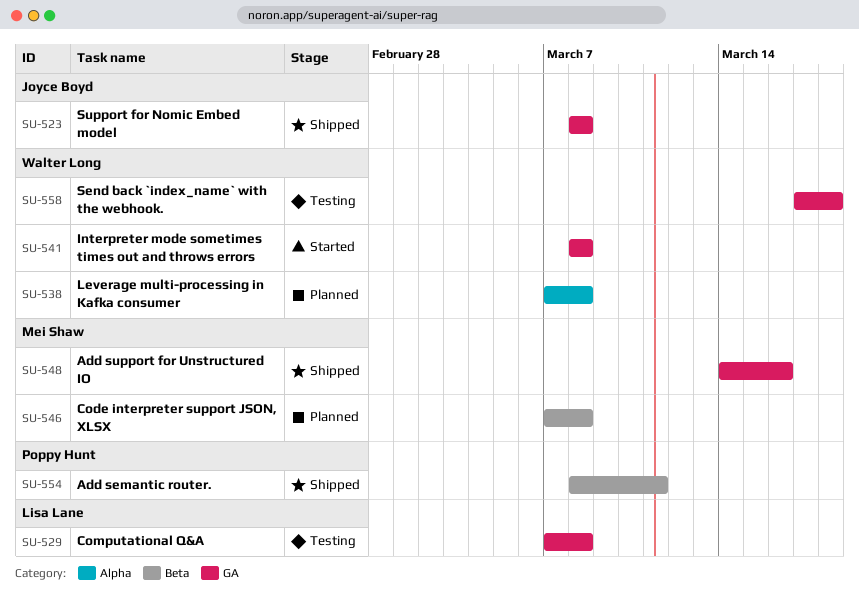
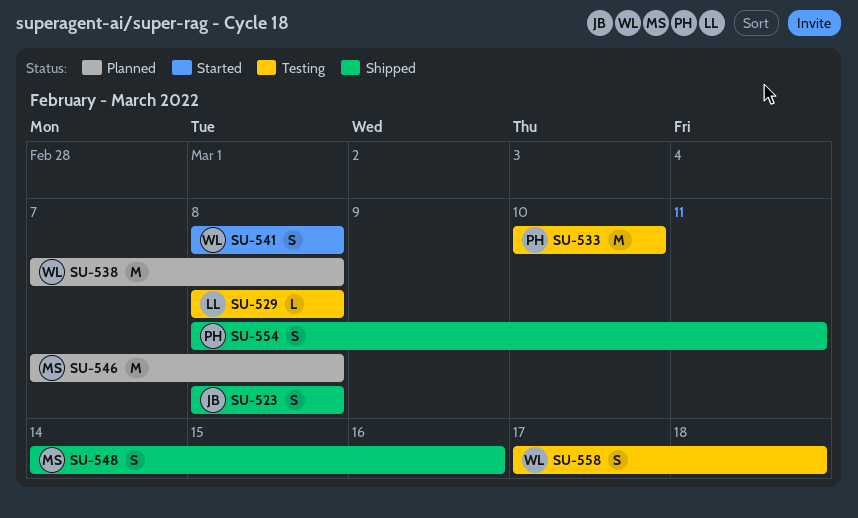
SU-529, start: Mar 7 -> Mar 8
SU-533: none -> present

